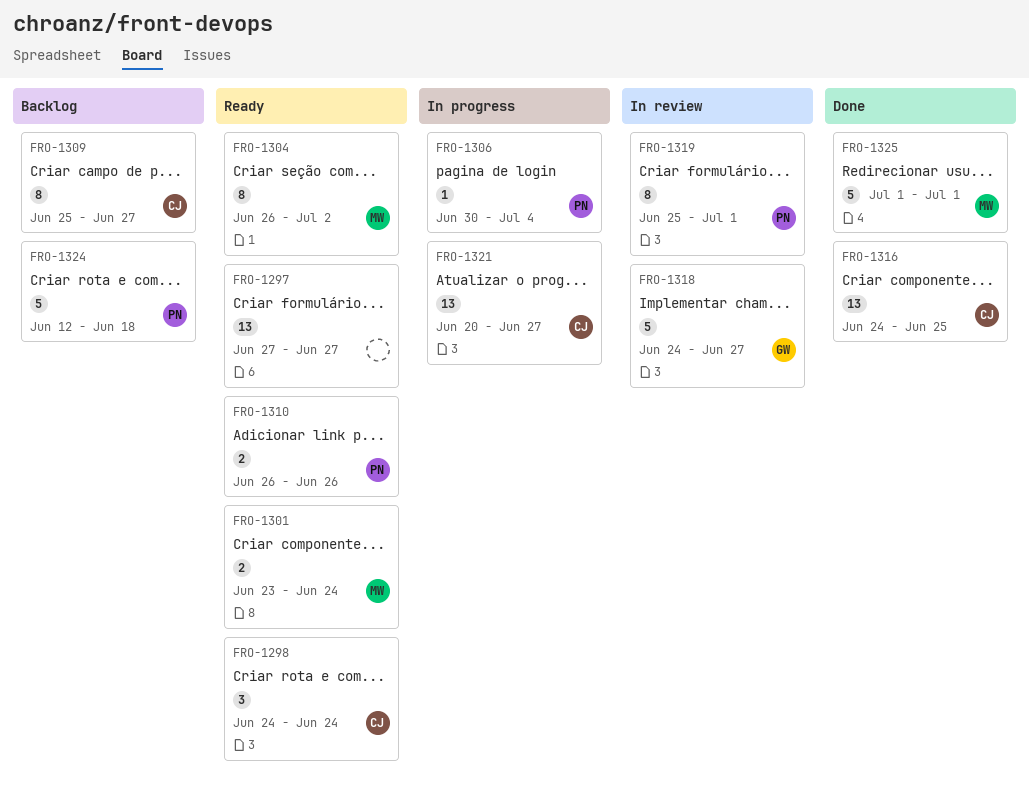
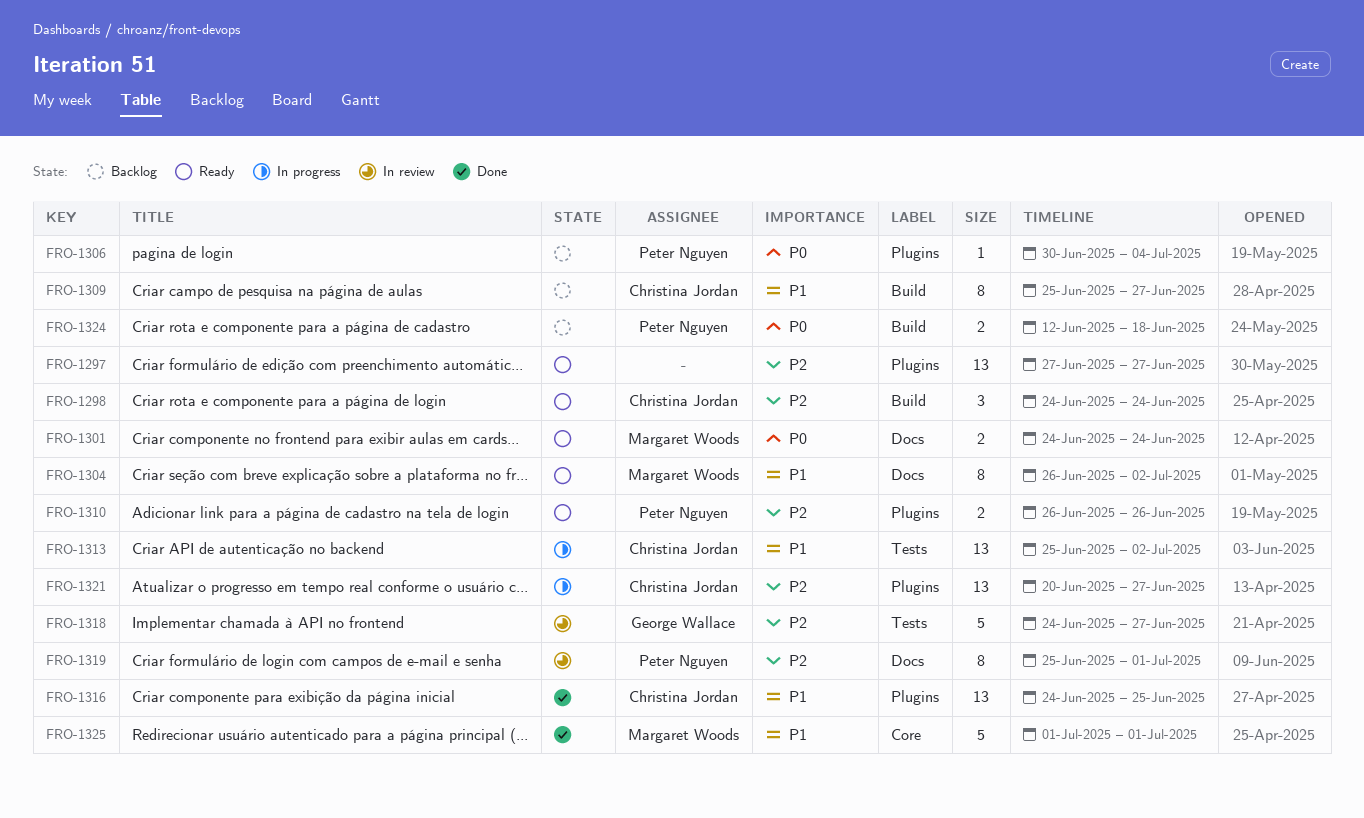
FRO-1301, start: Jun 23 -> Jun 24
FRO-1306, status: In progress -> Backlog
FRO-1313: none -> present
FRO-1324, estimate: 5 -> 2

